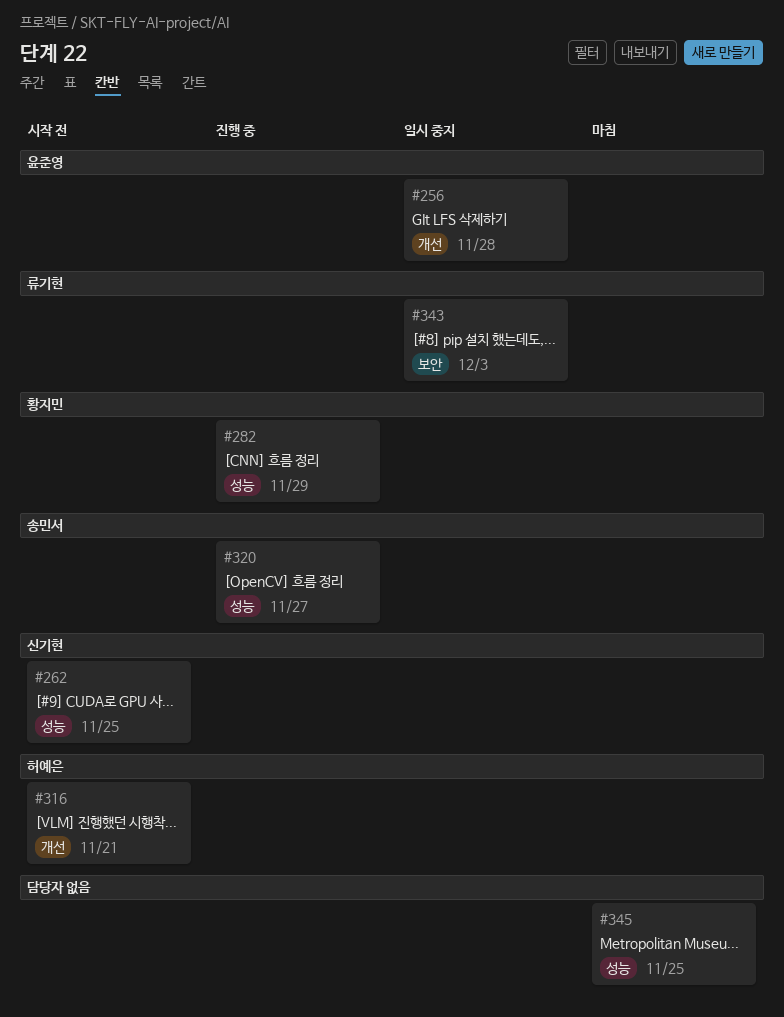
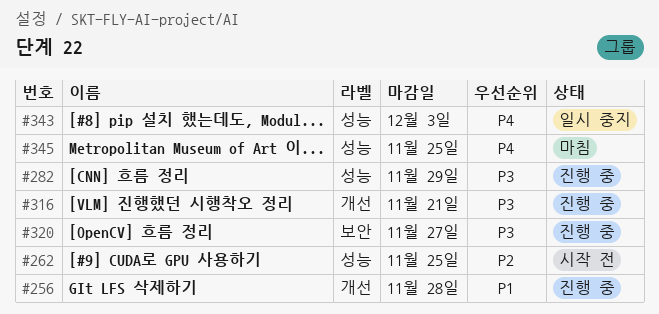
#256, status: 일시 중지 -> 진행 중
#316, status: 시작 전 -> 진행 중
#320, label: 성능 -> 보안
#343, label: 보안 -> 성능

